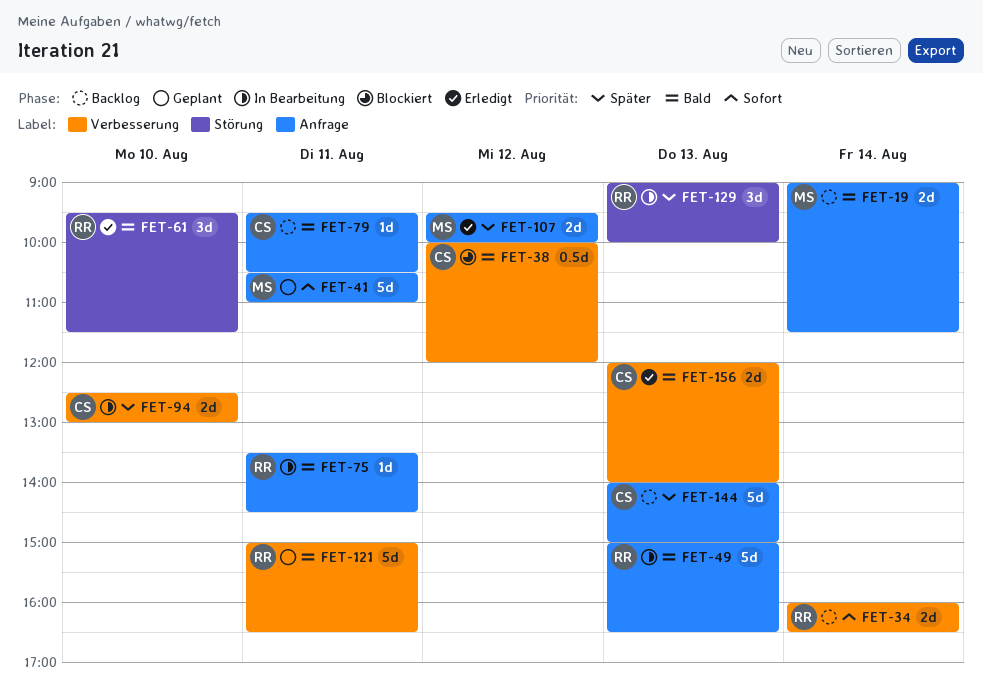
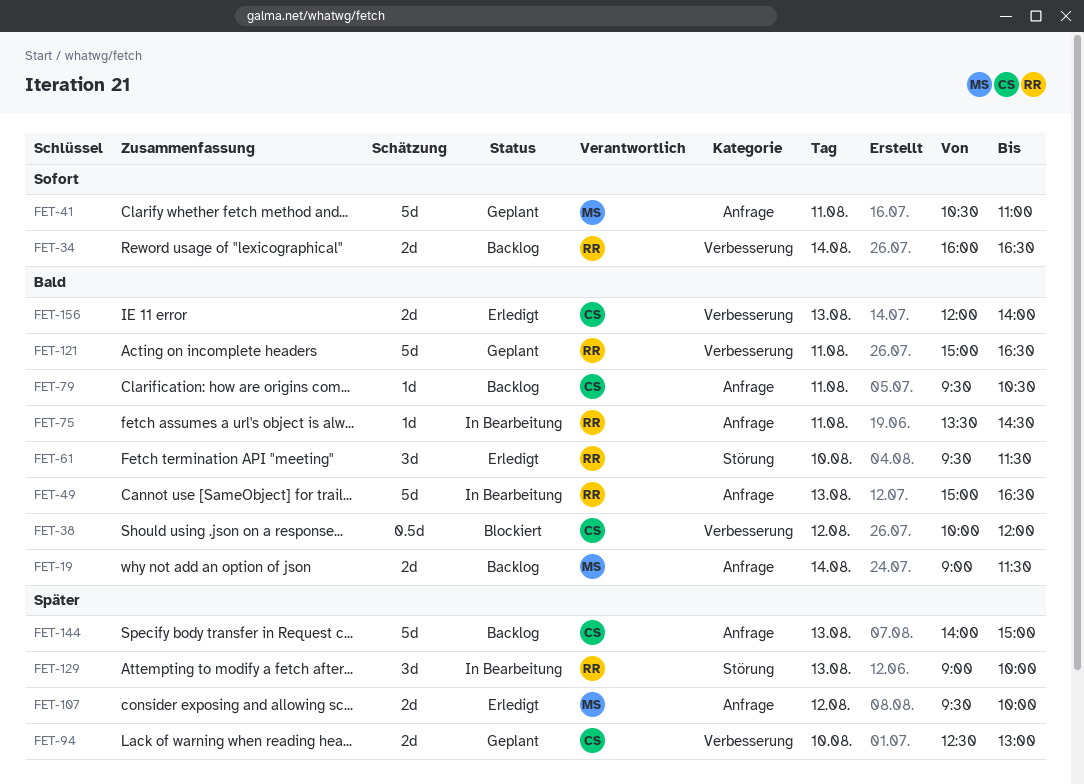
FET-94, status: In Bearbeitung -> Geplant

